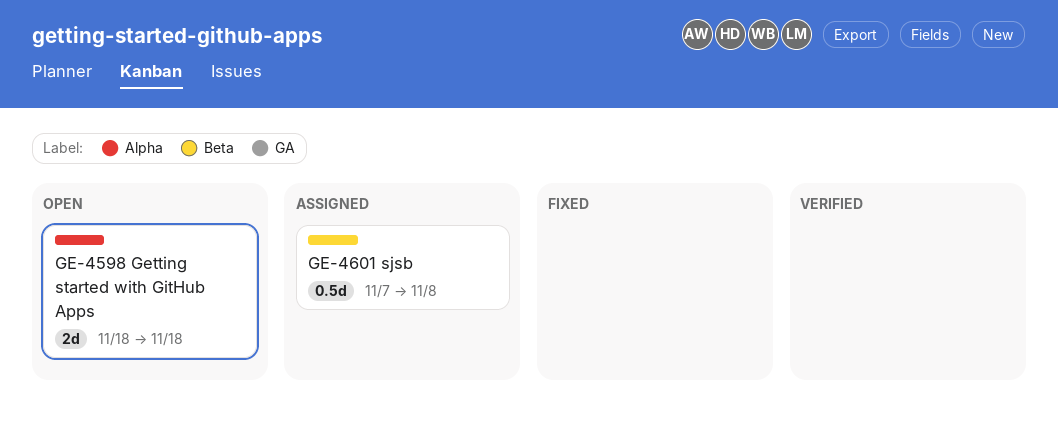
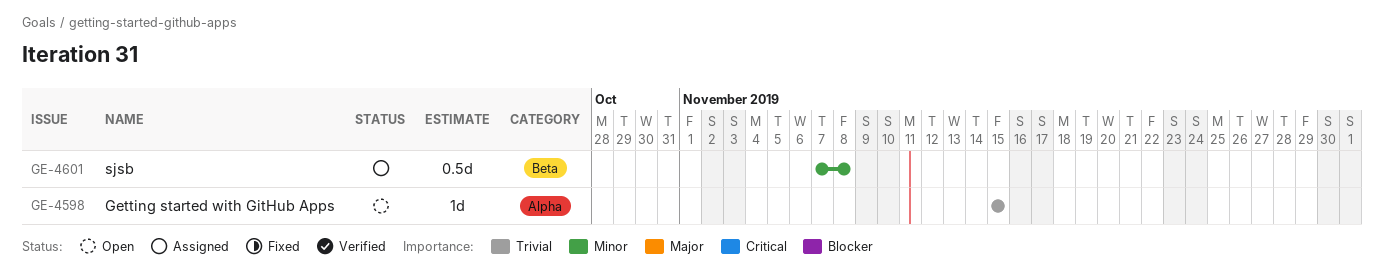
GE-4598, estimate: 2d -> 1d
GE-4598, start: Nov 18 -> Nov 15
GE-4598, due: Nov 18 -> Nov 15

